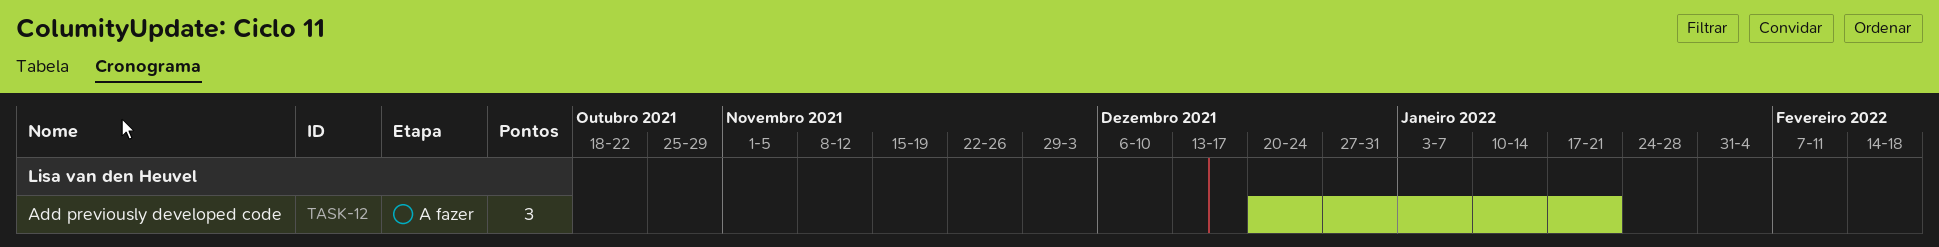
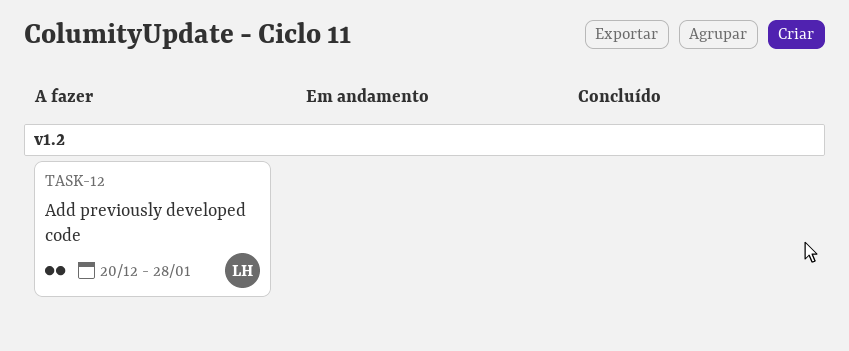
TASK-12, estimate: 3 -> 2
TASK-12, due: Jan 21 -> Jan 28

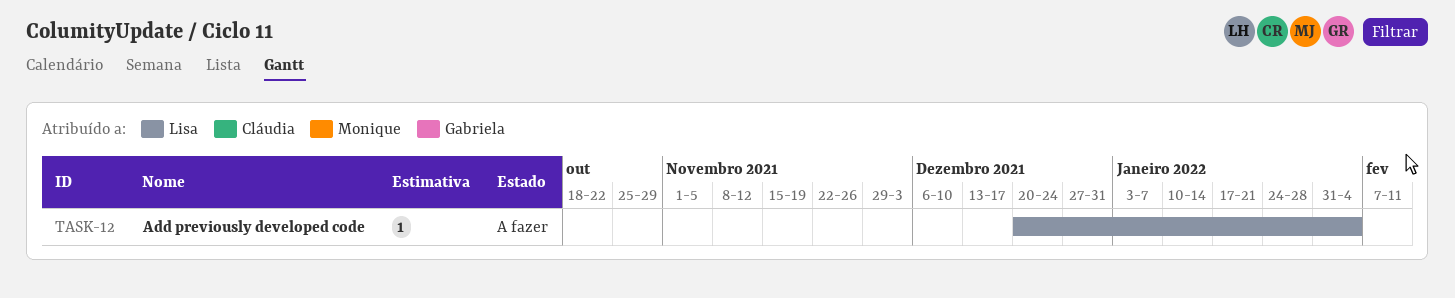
TASK-12, estimate: 2 -> 1
TASK-12, due: Jan 28 -> Feb 4

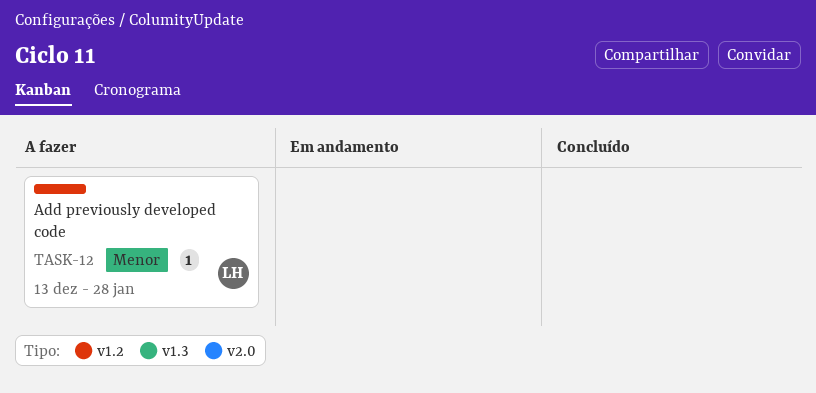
TASK-12, start: Dec 20 -> Dec 13
TASK-12, due: Feb 4 -> Jan 28

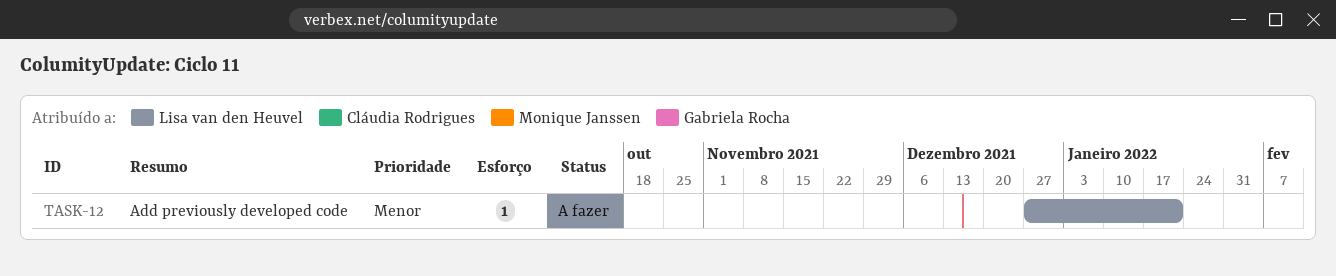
TASK-12, start: Dec 13 -> Dec 27
TASK-12, due: Jan 28 -> Jan 21

